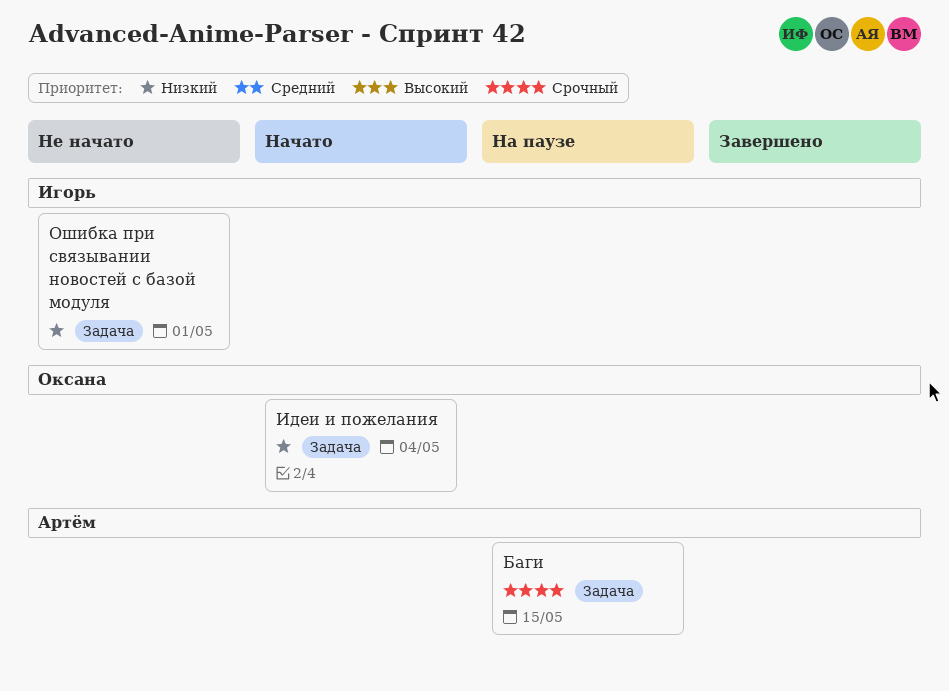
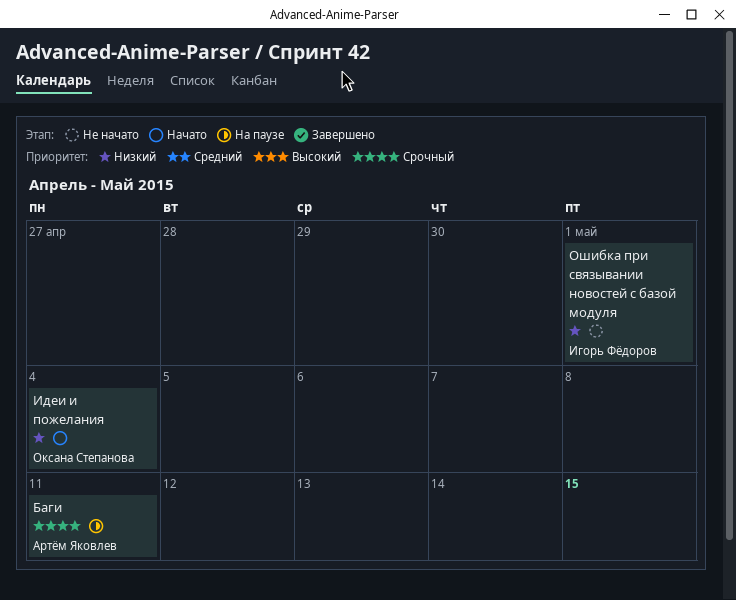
Баги, due: May 15 -> May 11

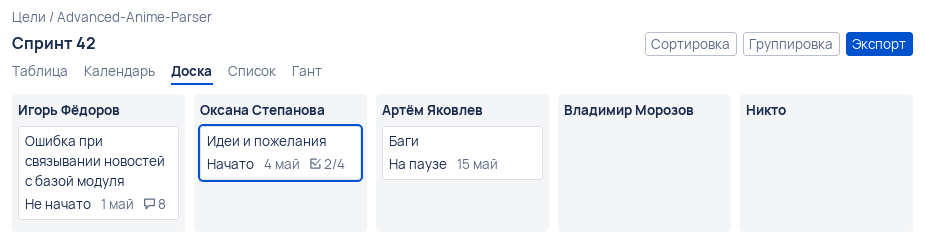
Баги, due: May 11 -> May 15

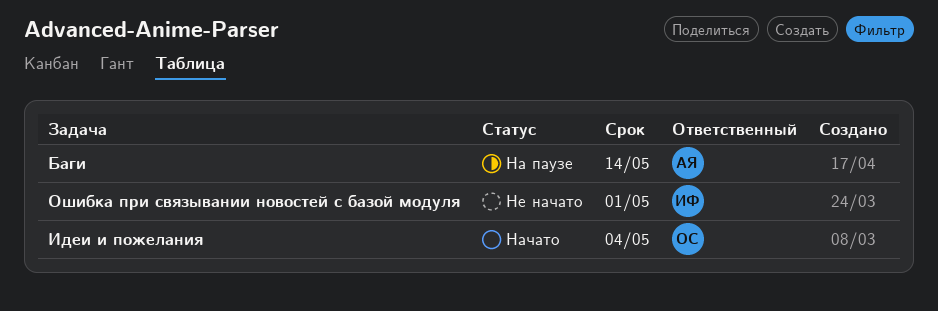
Баги, due: May 15 -> May 14

